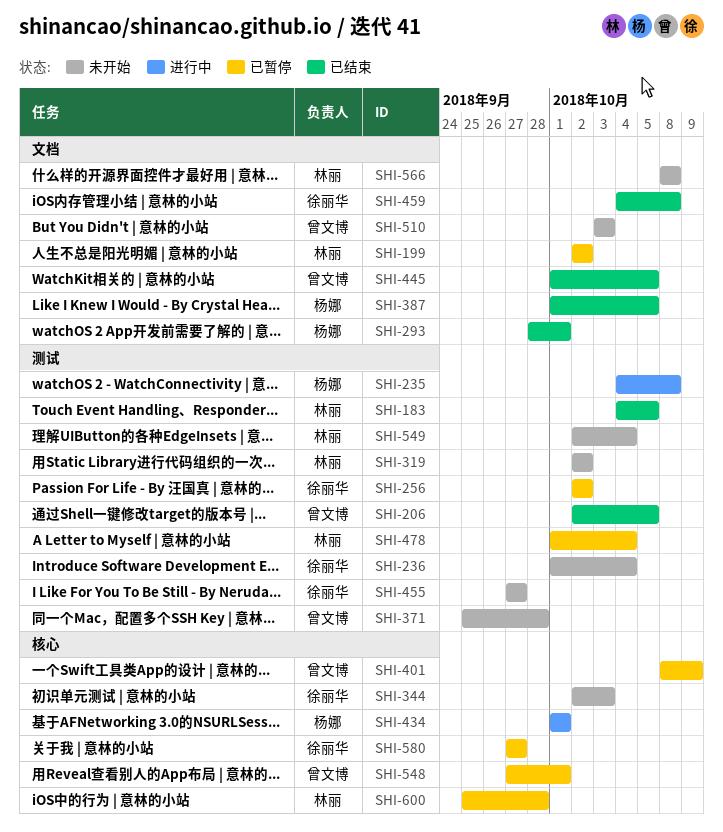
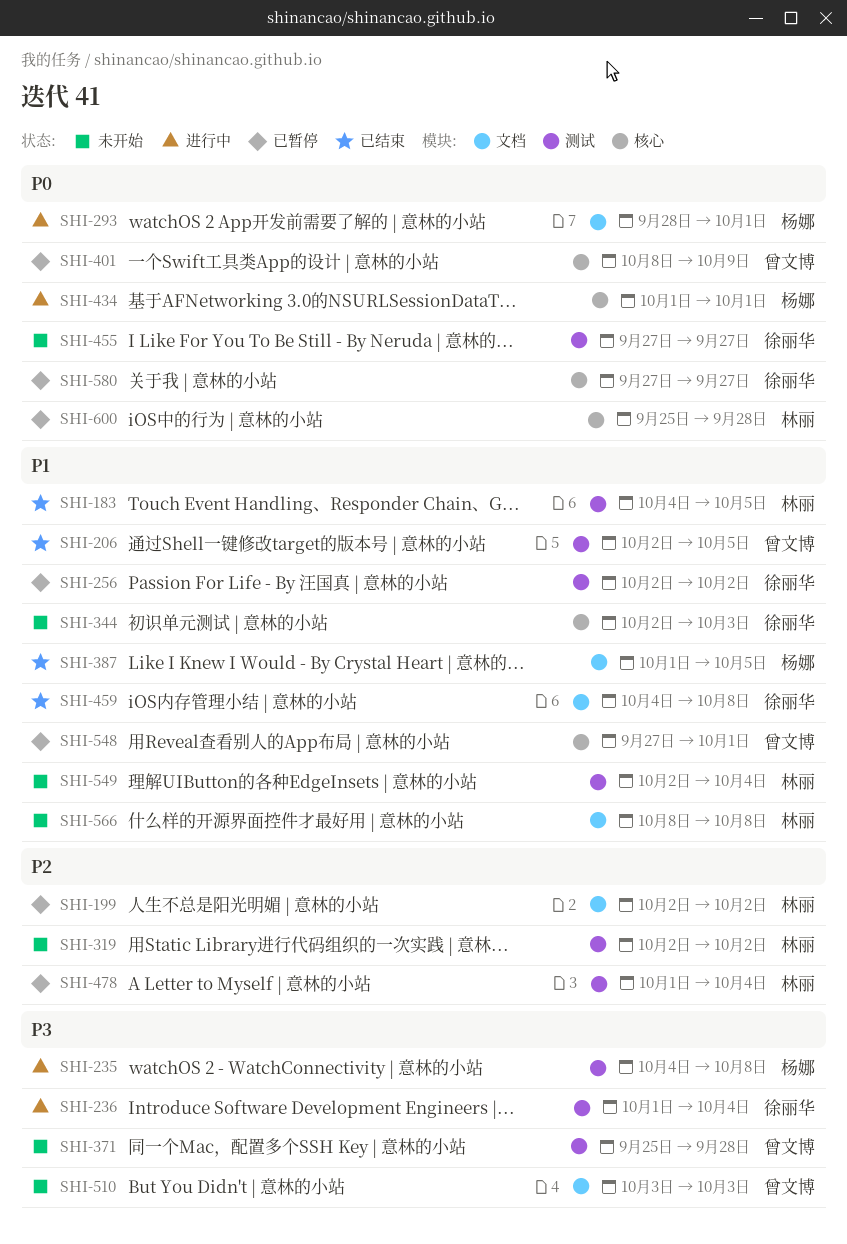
SHI-236, status: 未开始 -> 进行中
SHI-293, status: 已结束 -> 进行中
SHI-445: present -> none

